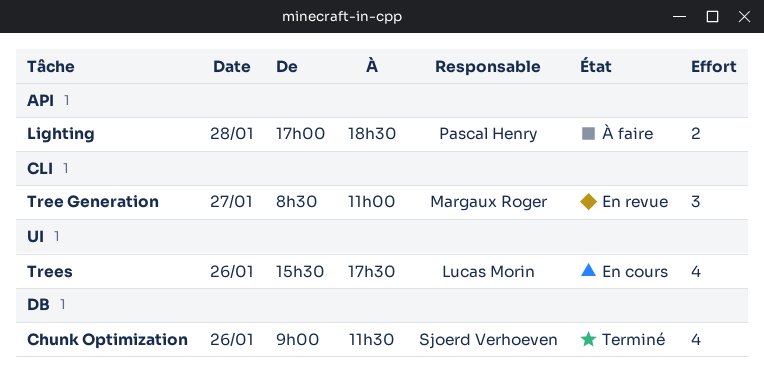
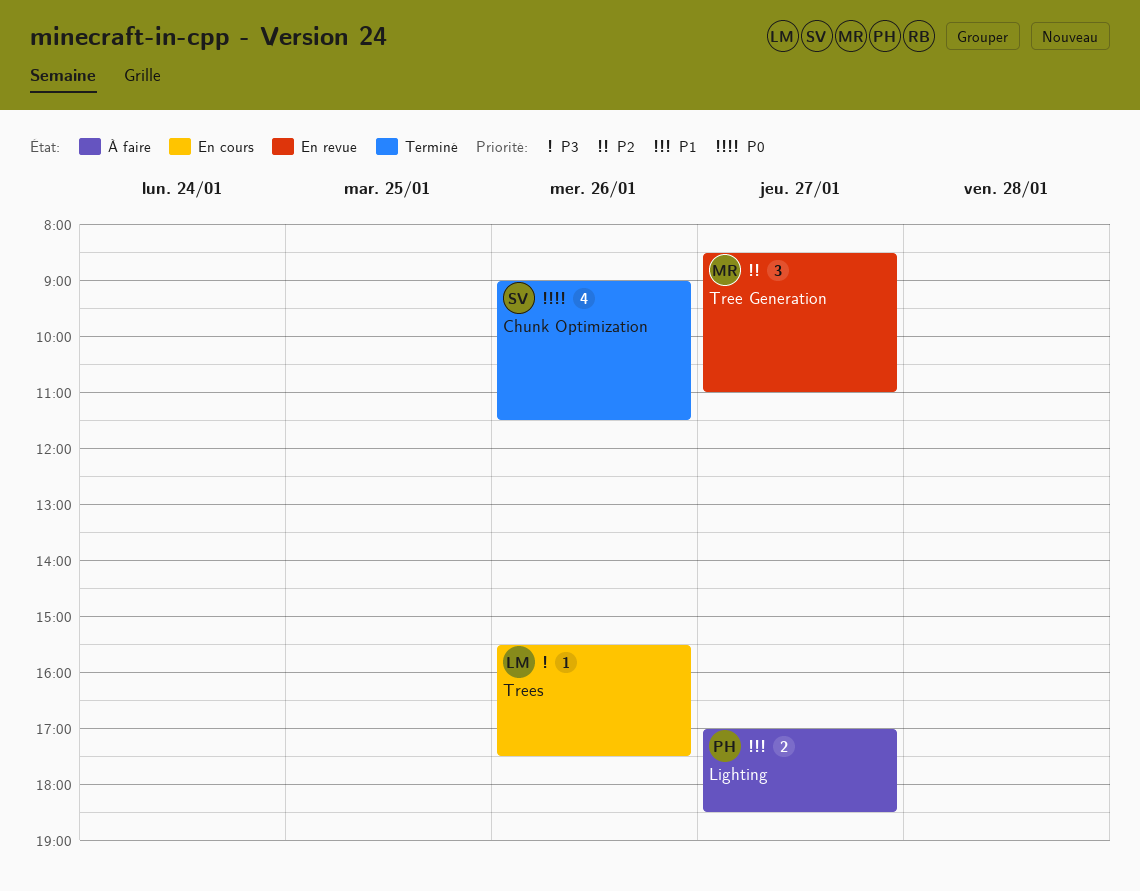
Lighting, day: Jan 28 -> Jan 27
Trees, estimate: 4 -> 1

